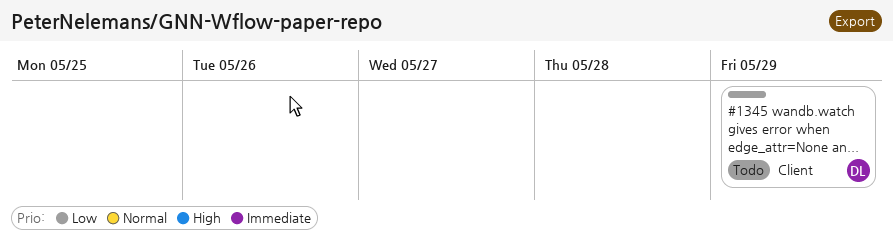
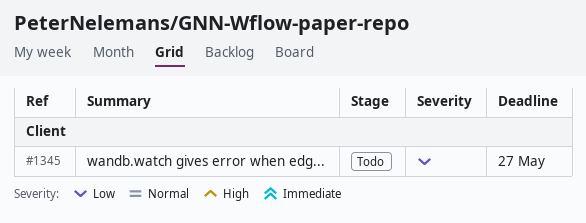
#1345, due: May 29 -> May 27

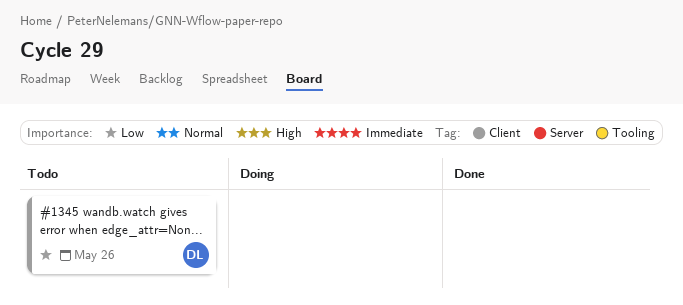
#1345, due: May 27 -> May 26

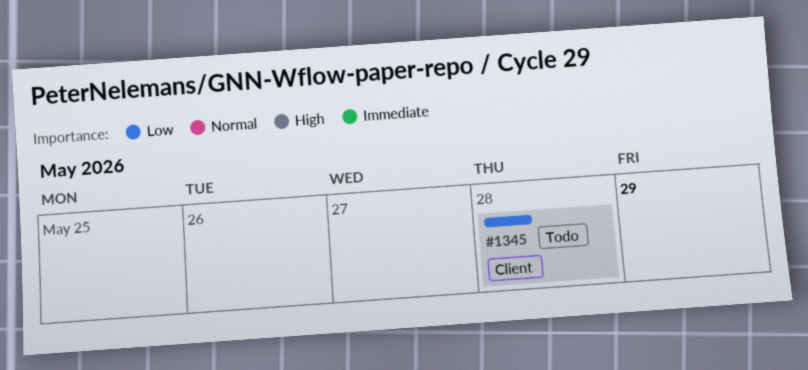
#1345, due: May 26 -> May 28

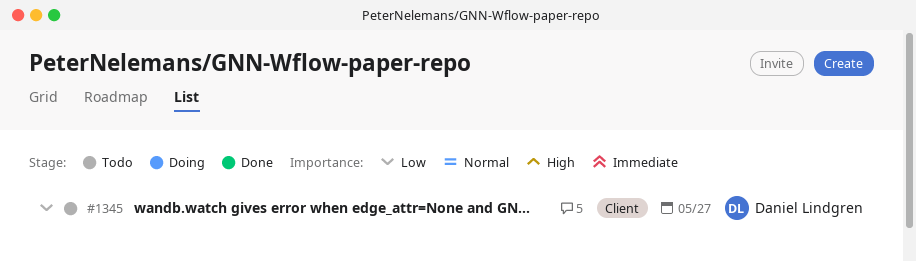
#1345, due: May 28 -> May 27

